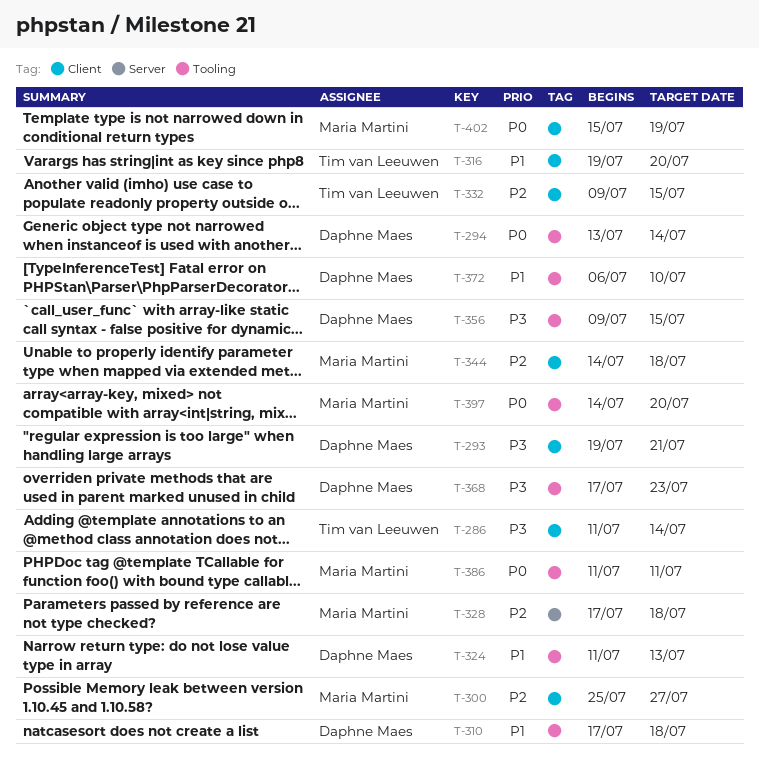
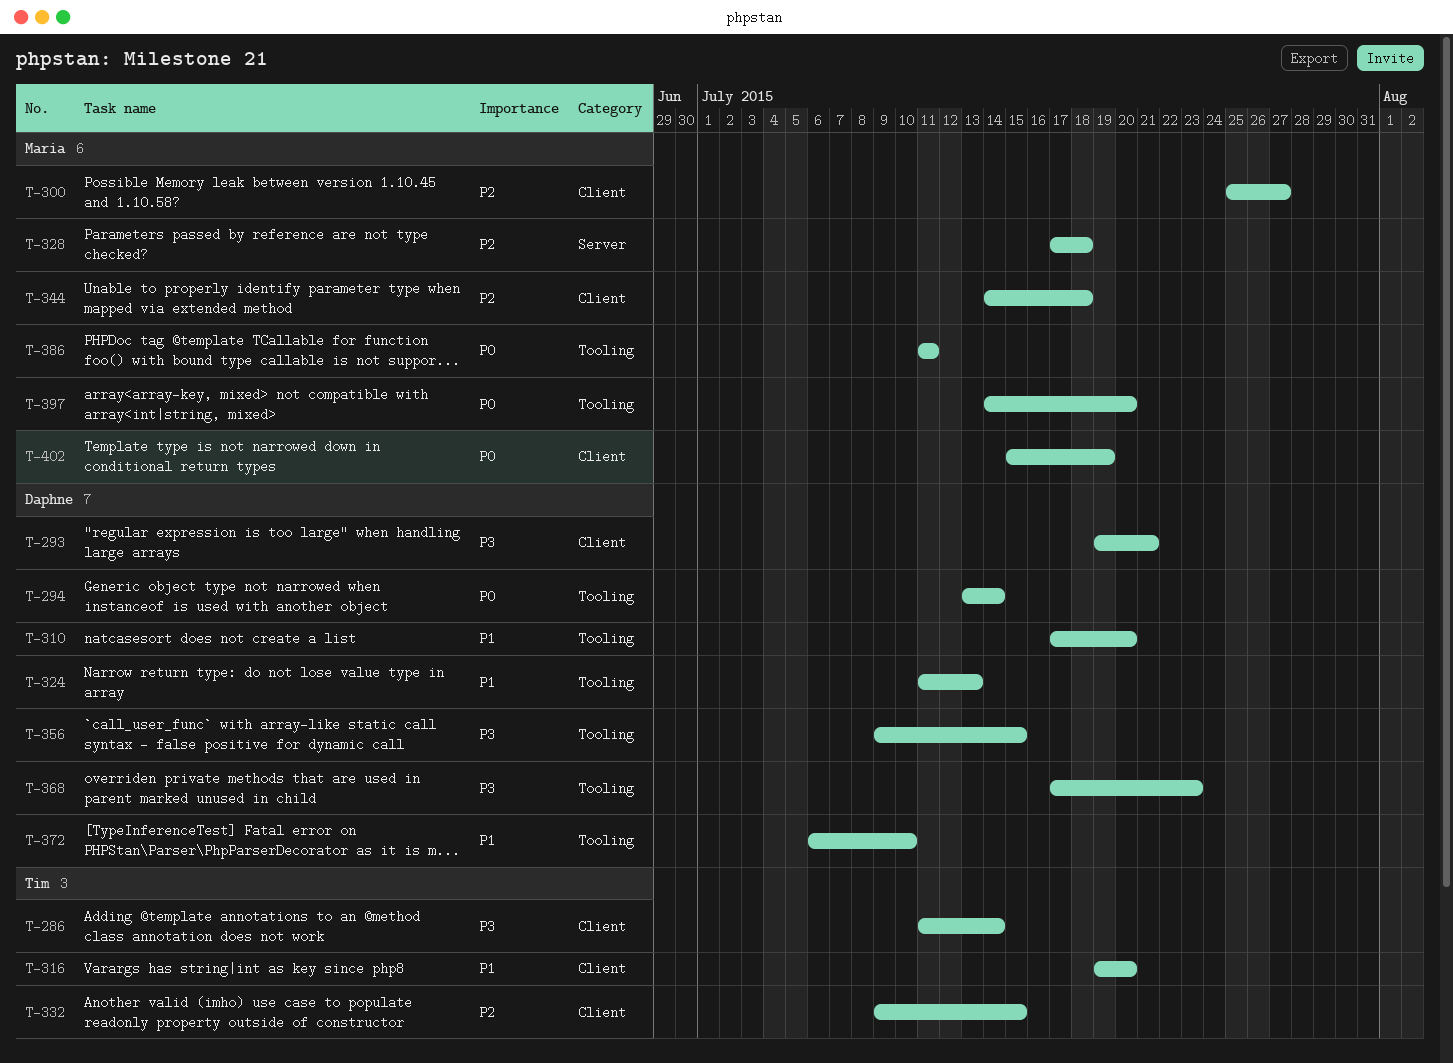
T-310, due: Jul 18 -> Jul 20

